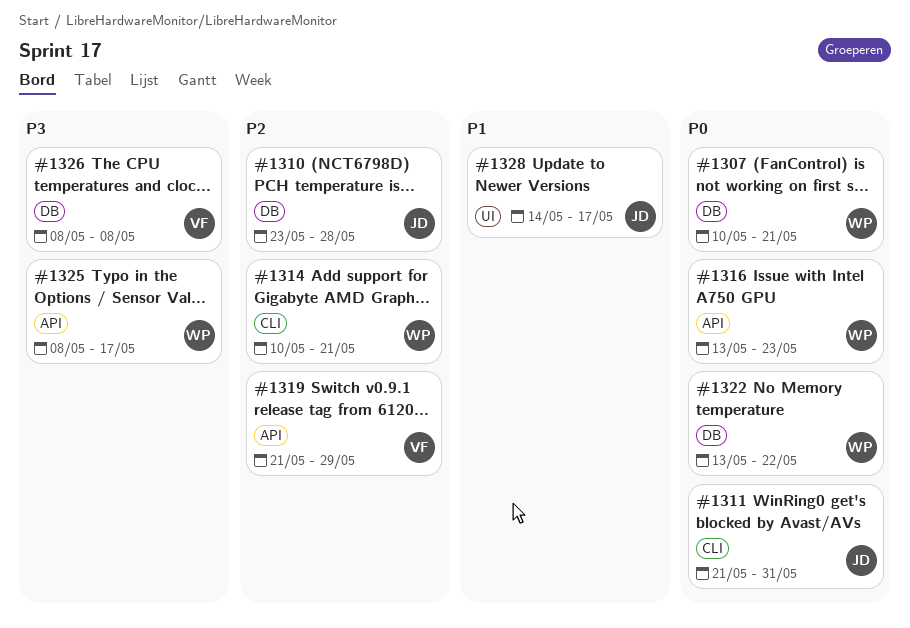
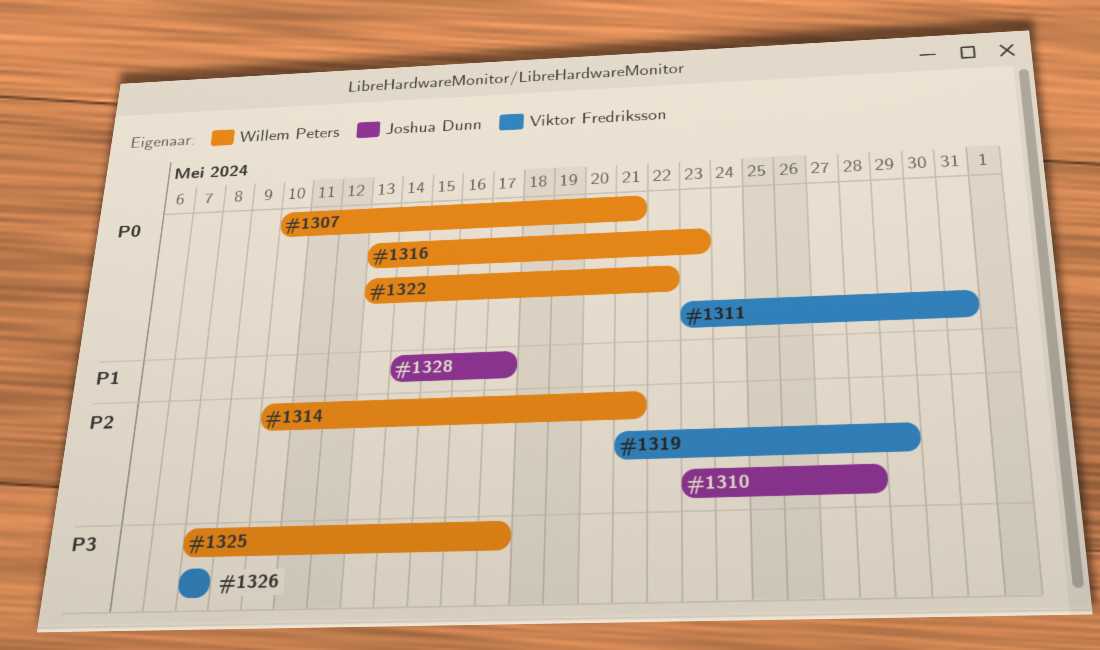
#1311, owner: Joshua Dunn -> Viktor Fredriksson
#1311, start: May 21 -> May 23

